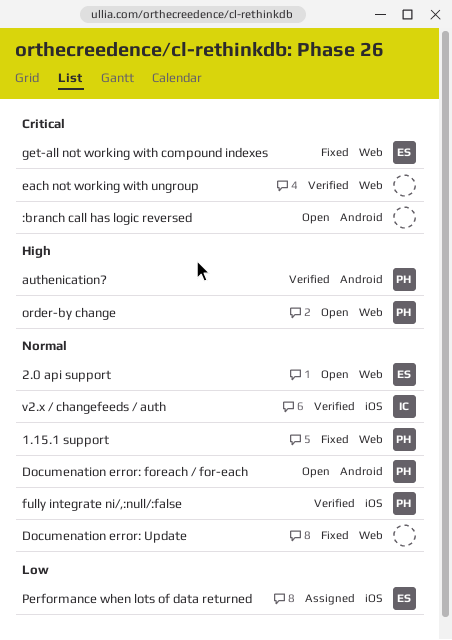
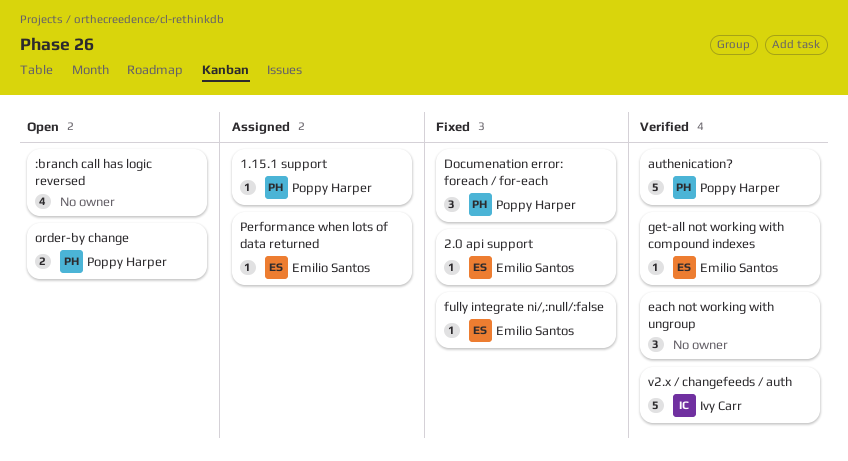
1.15.1 support, status: Fixed -> Assigned
2.0 api support, status: Open -> Fixed
Documenation error: foreach / for-each, status: Open -> Fixed
Documenation error: Update: present -> none
fully integrate ni/,:null/:false, status: Verified -> Fixed
fully integrate ni/,:null/:false, owner: Poppy Harper -> Emilio Santos
get-all not working with compound indexes, status: Fixed -> Verified

